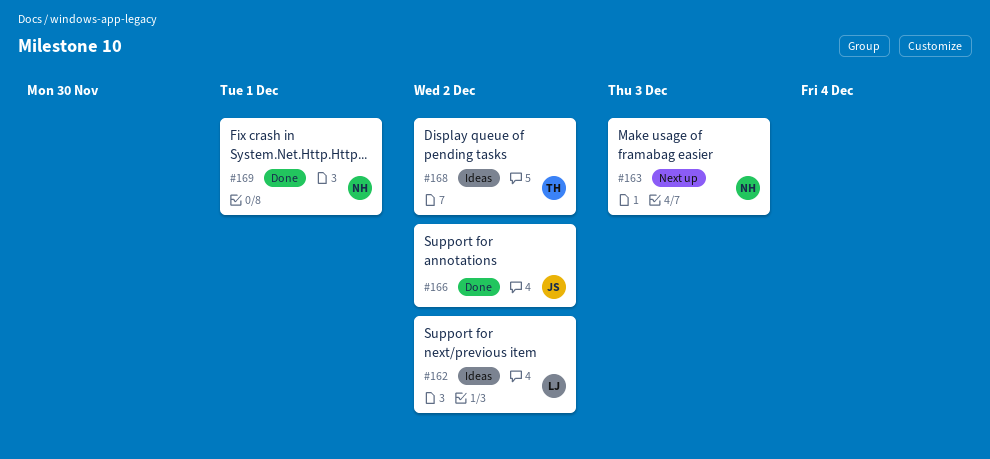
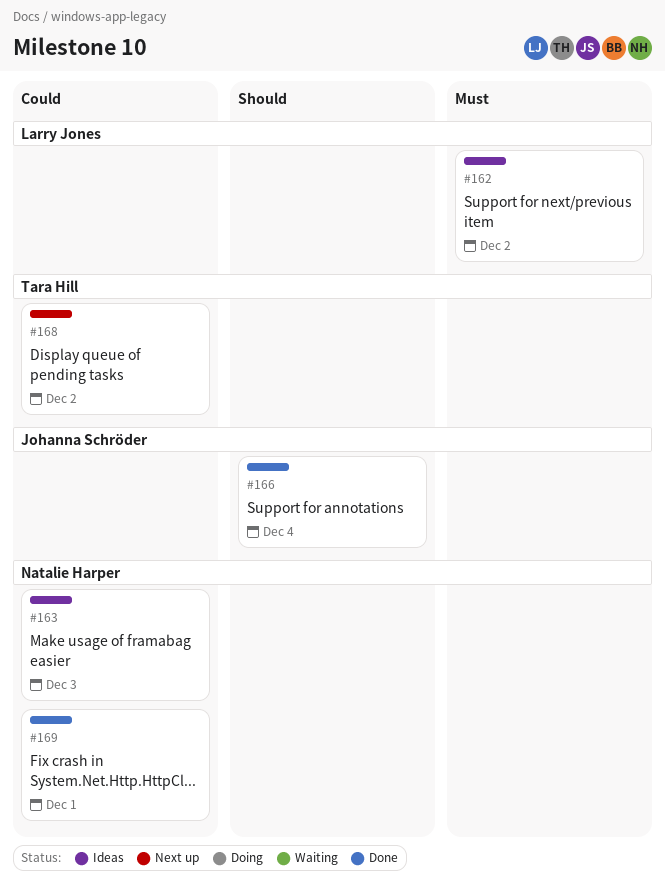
#163, status: Next up -> Ideas
#166, due: Dec 2 -> Dec 4
#168, status: Ideas -> Next up

